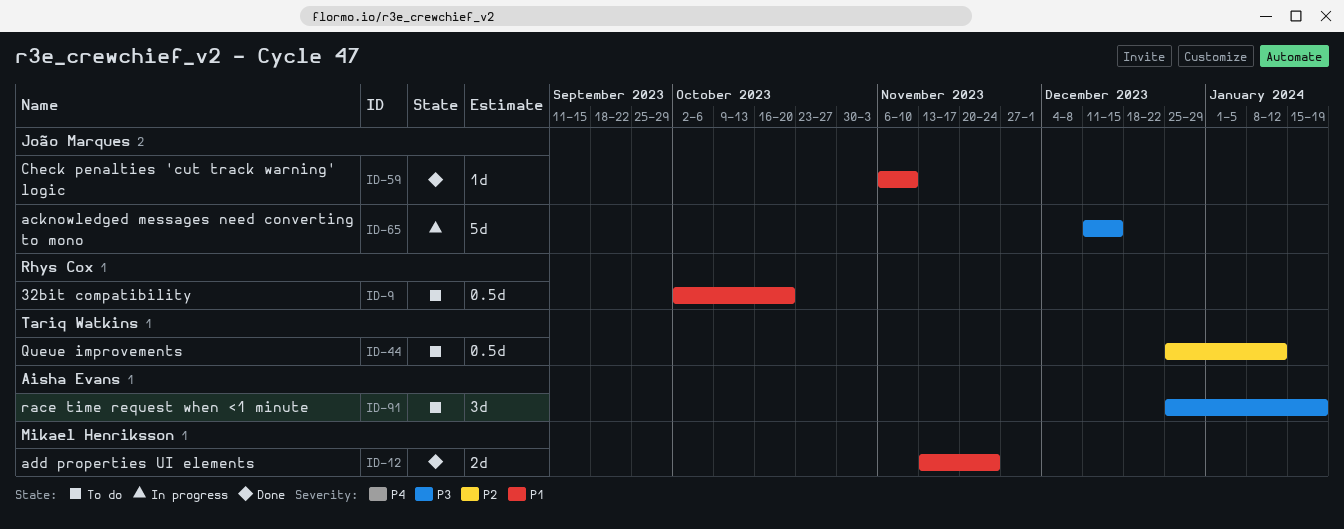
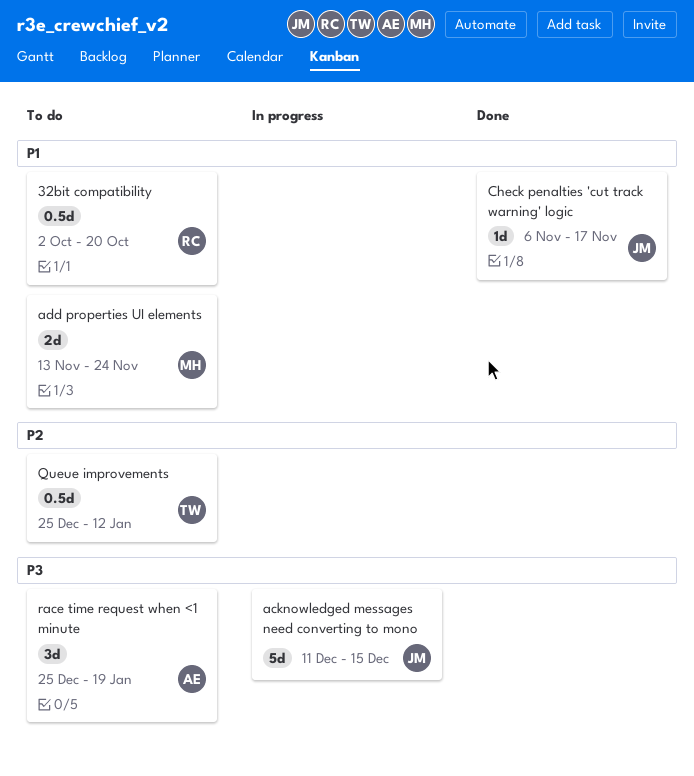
add properties UI elements, status: Done -> To do
Check penalties 'cut track warning' logic, due: Nov 10 -> Nov 17

